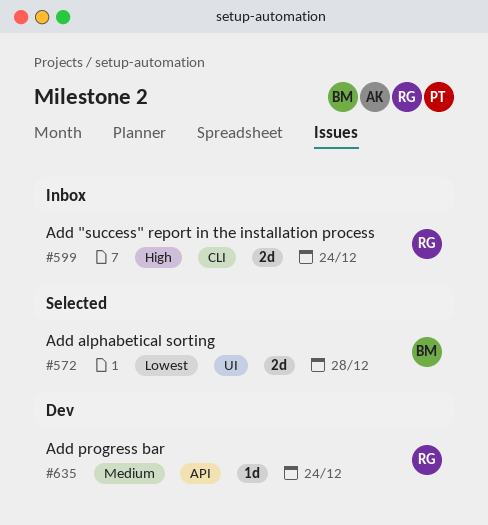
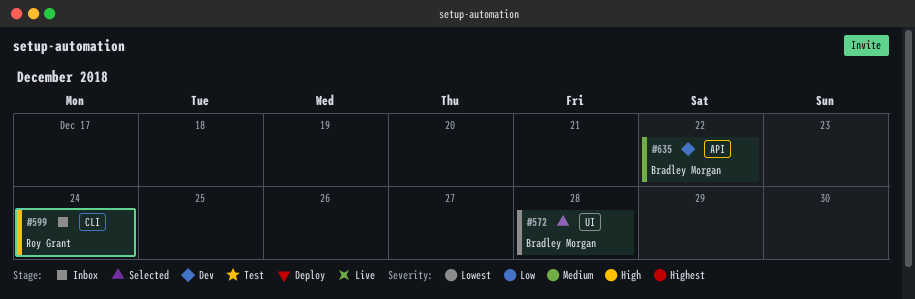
#635, owner: Roy Grant -> Bradley Morgan
#635, due: Dec 24 -> Dec 22

